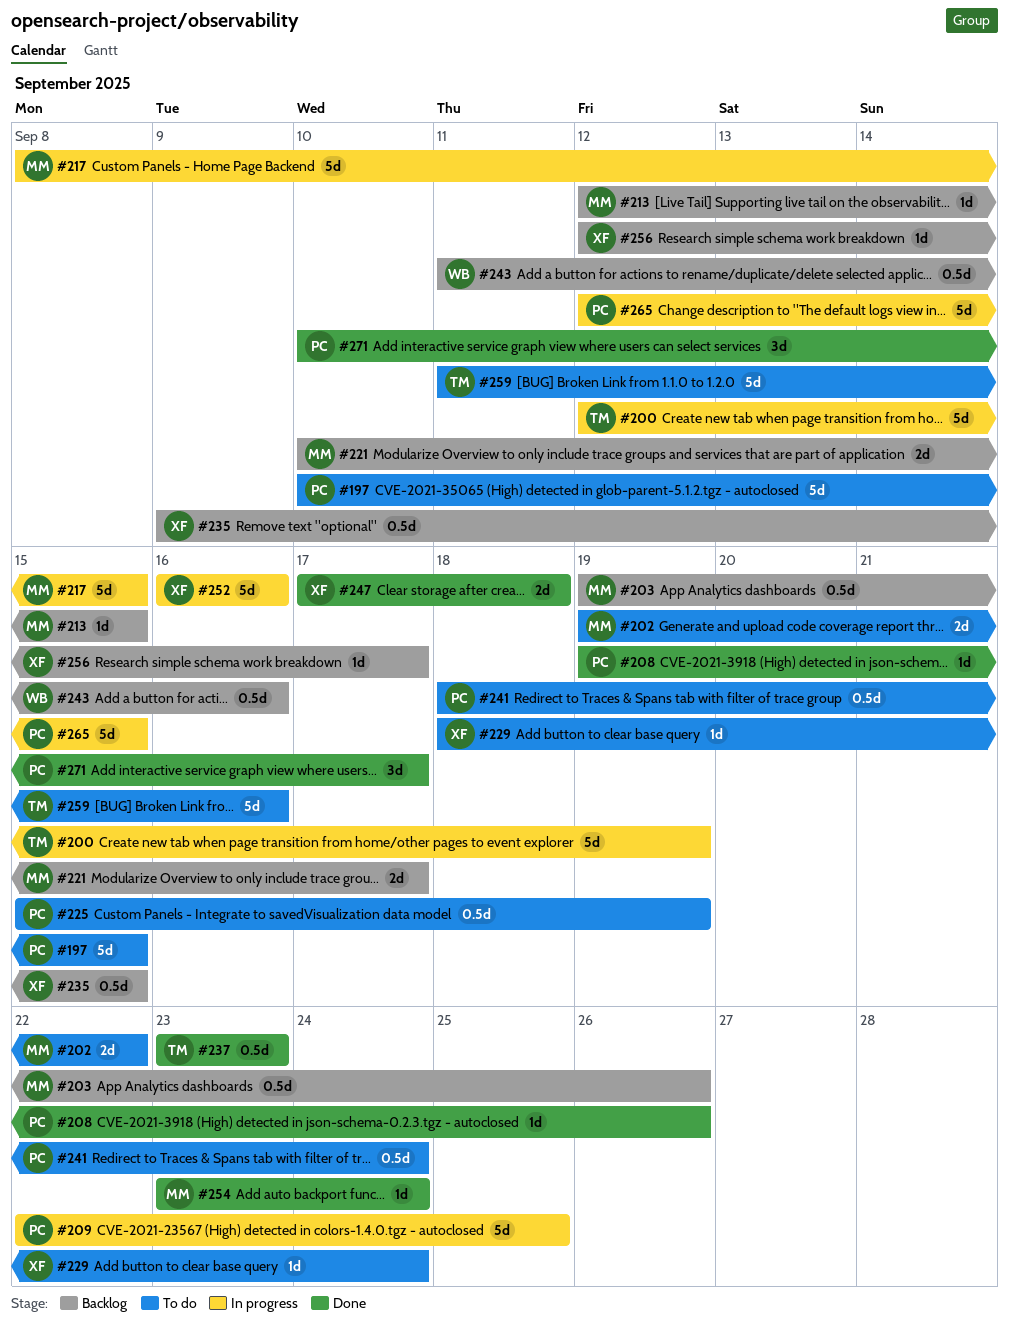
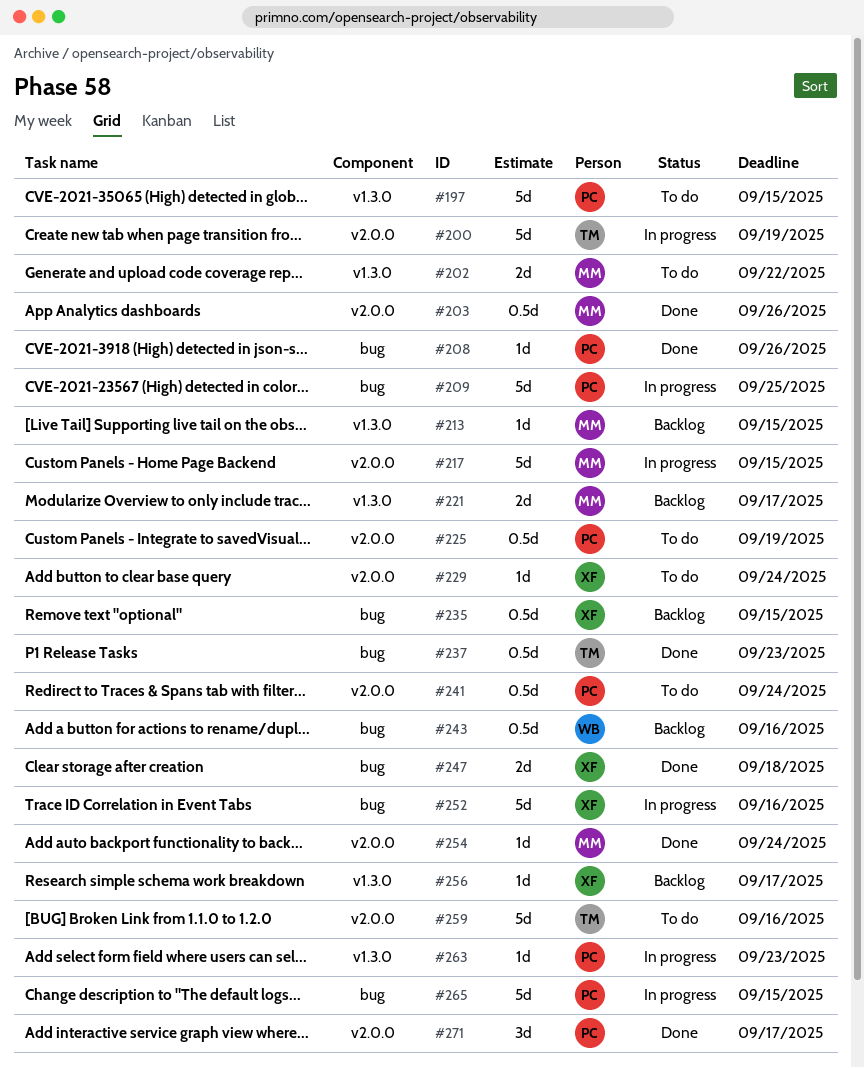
#203, status: Backlog -> Done
#263: none -> present

